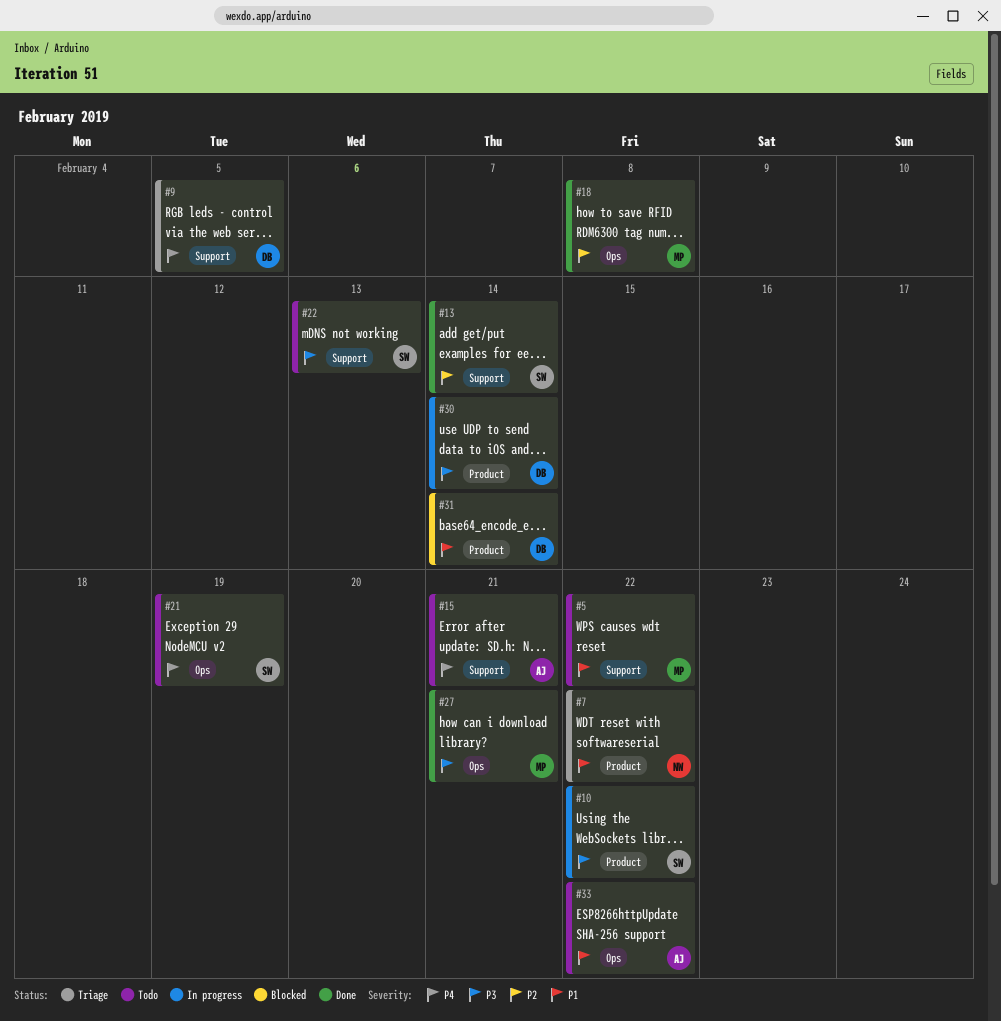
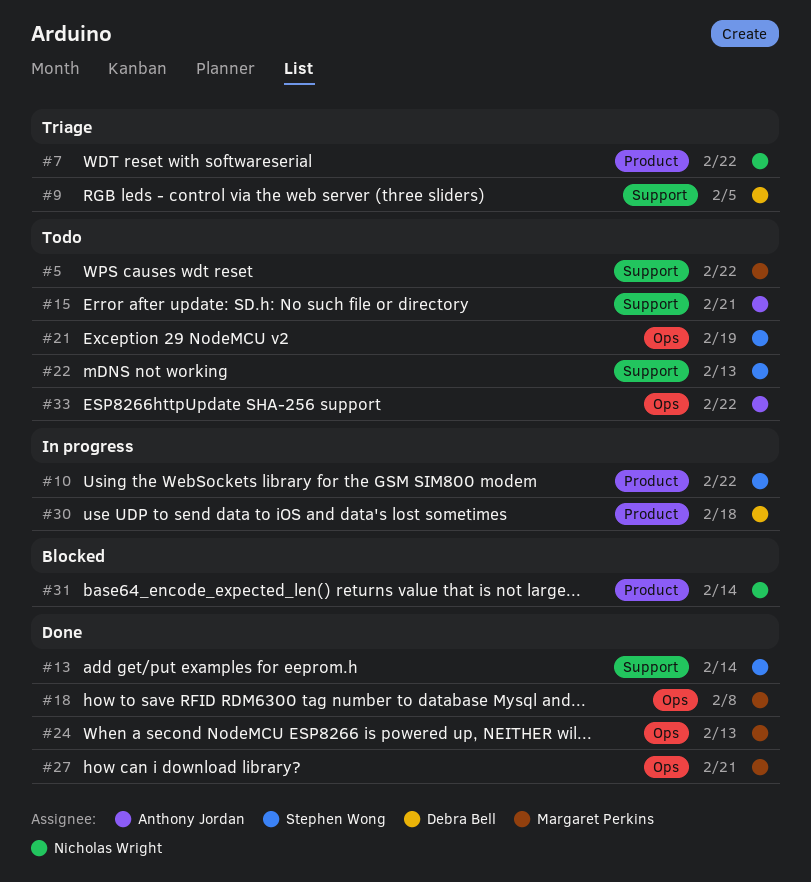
#24: none -> present
#30, due: Feb 14 -> Feb 18
#31, owner: Debra Bell -> Nicholas Wright

